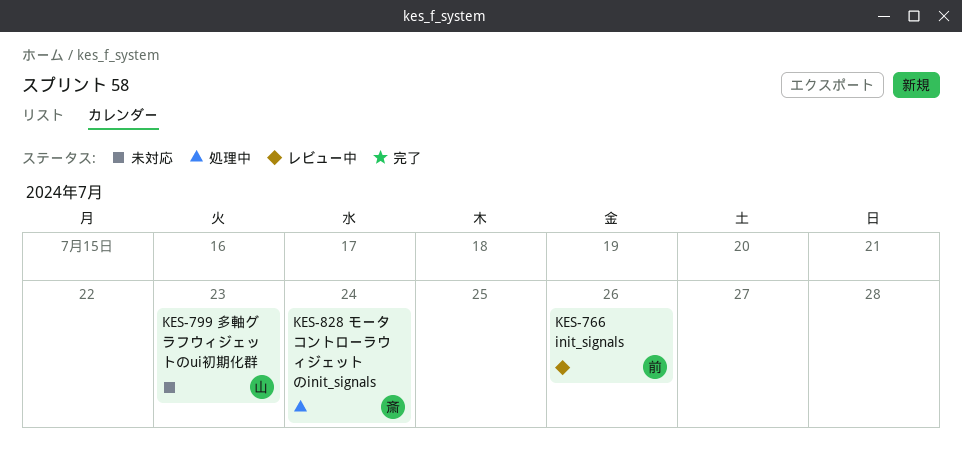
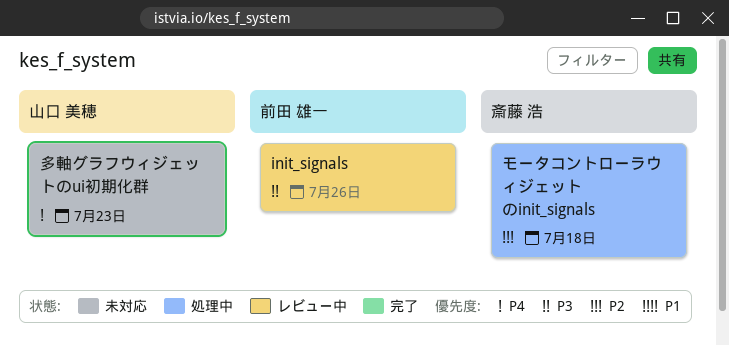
モータコントローラウィジェットのinit_signals, due: Jul 24 -> Jul 18

